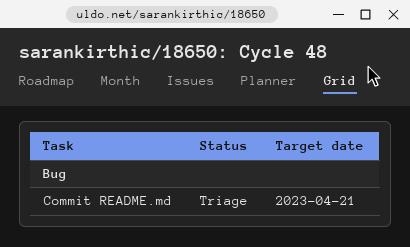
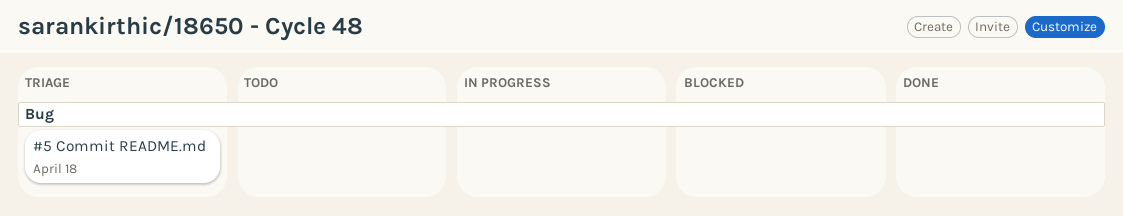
Commit README.md, due: Apr 21 -> Apr 18

